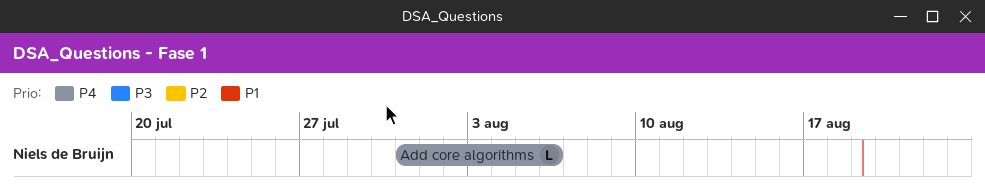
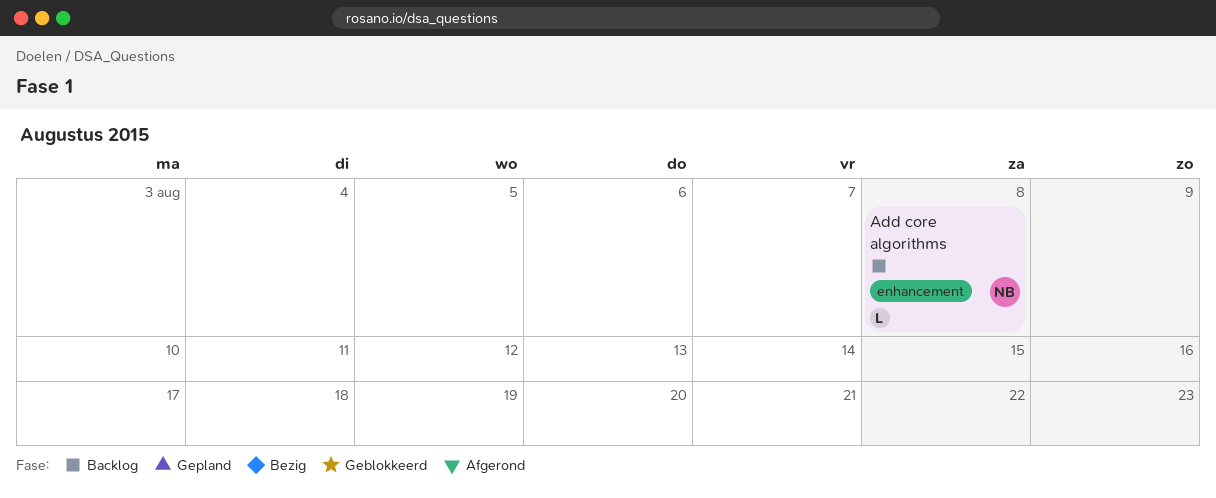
Add core algorithms, due: Aug 6 -> Aug 8

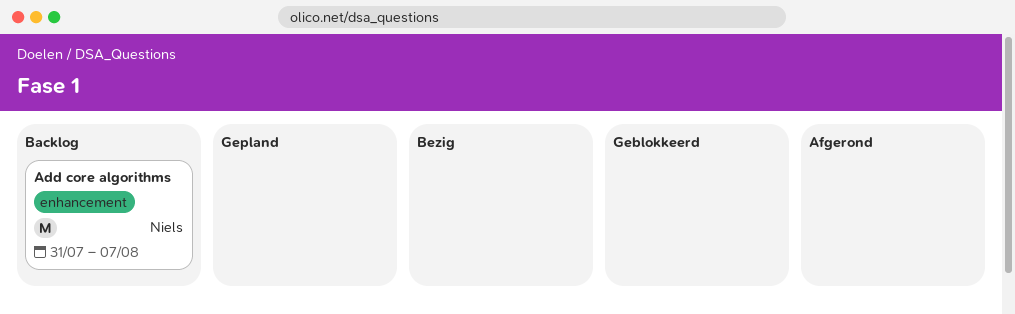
Add core algorithms, estimate: L -> M
Add core algorithms, due: Aug 8 -> Aug 7

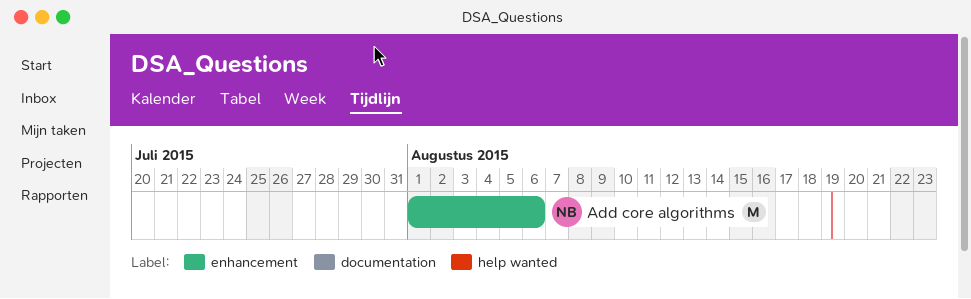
Add core algorithms, start: Jul 31 -> Aug 1
Add core algorithms, due: Aug 7 -> Aug 6

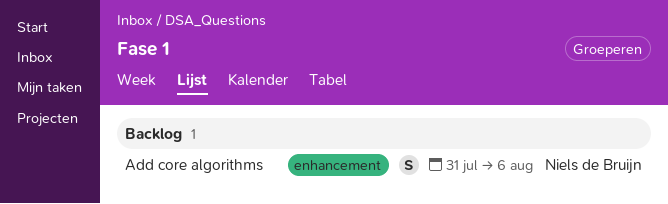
Add core algorithms, estimate: M -> S
Add core algorithms, start: Aug 1 -> Jul 31

